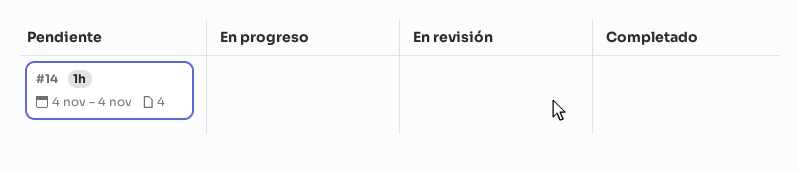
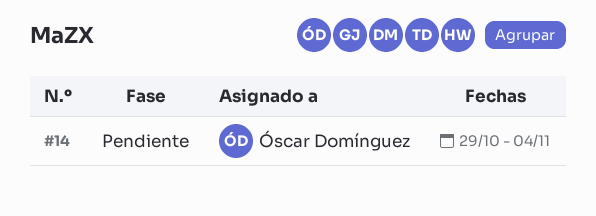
#14, start: Nov 4 -> Oct 29

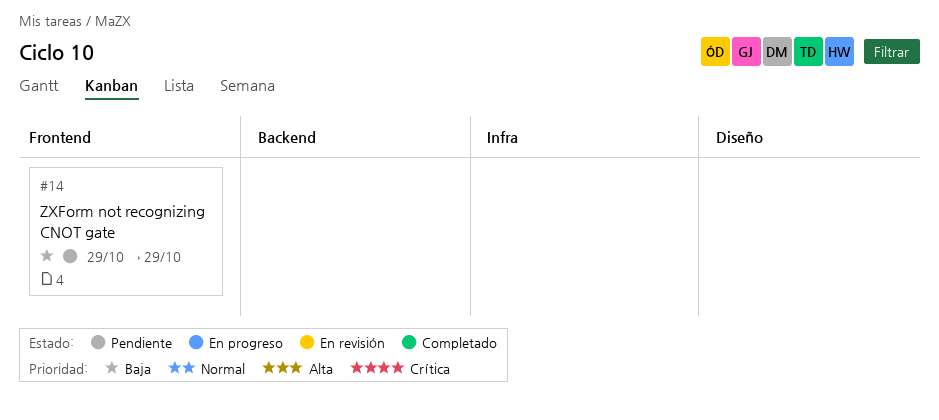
#14, due: Nov 4 -> Oct 29

